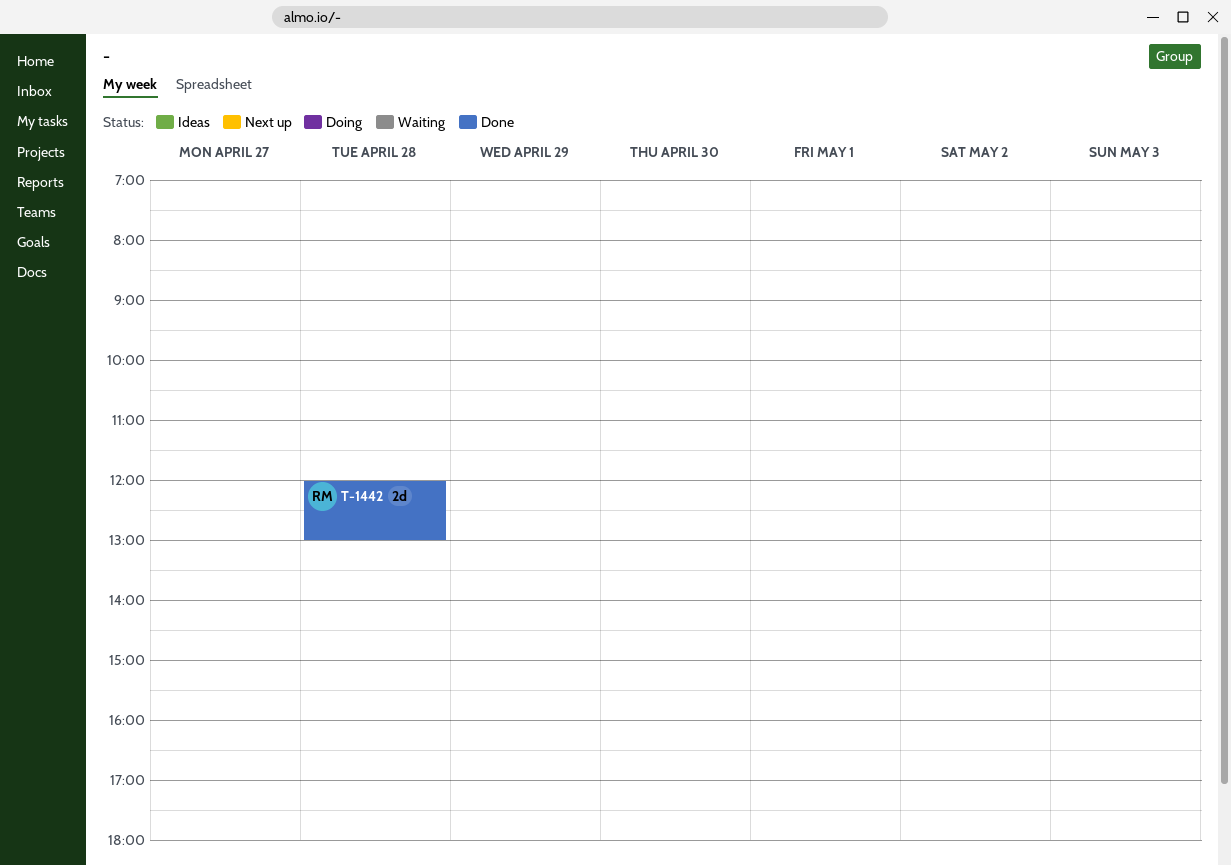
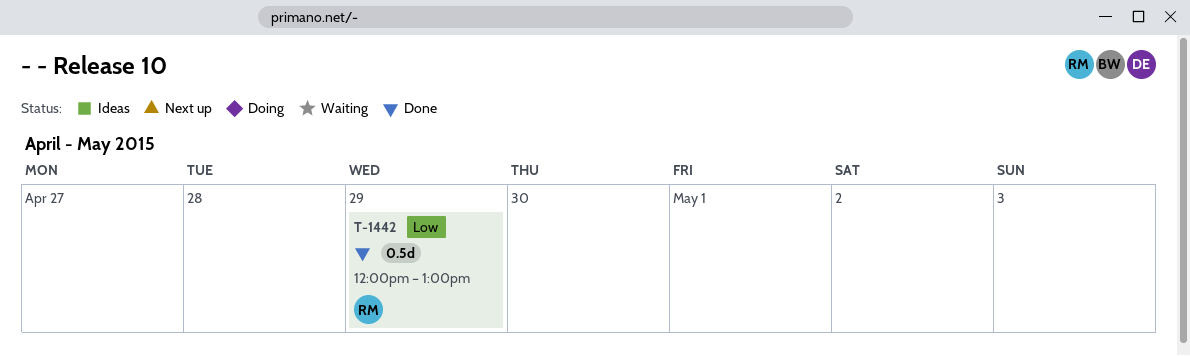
T-1442, estimate: 2d -> 0.5d
T-1442, day: Apr 28 -> Apr 29

